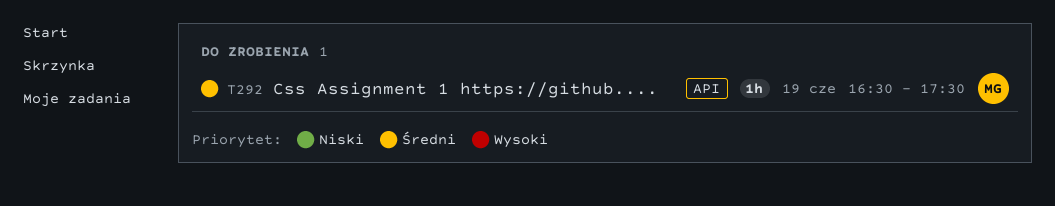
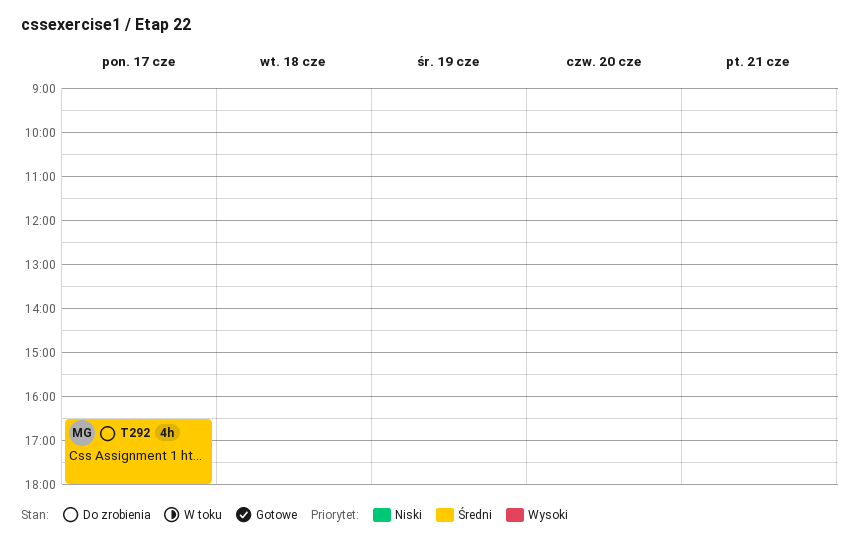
T292, estimate: 1h -> 4h
T292, day: Jun 19 -> Jun 17
T292, ends: 17:30 -> 18:00

